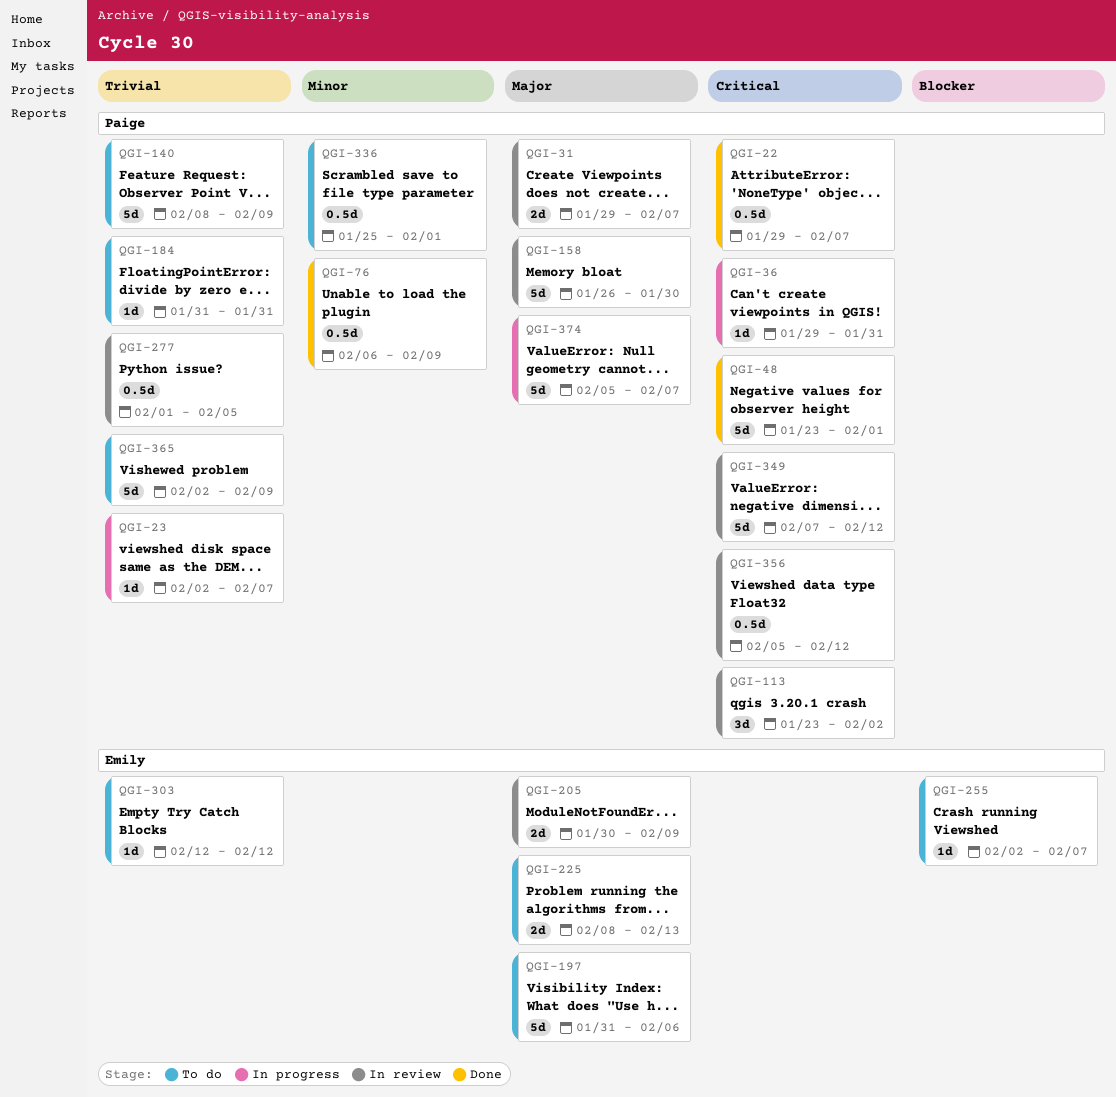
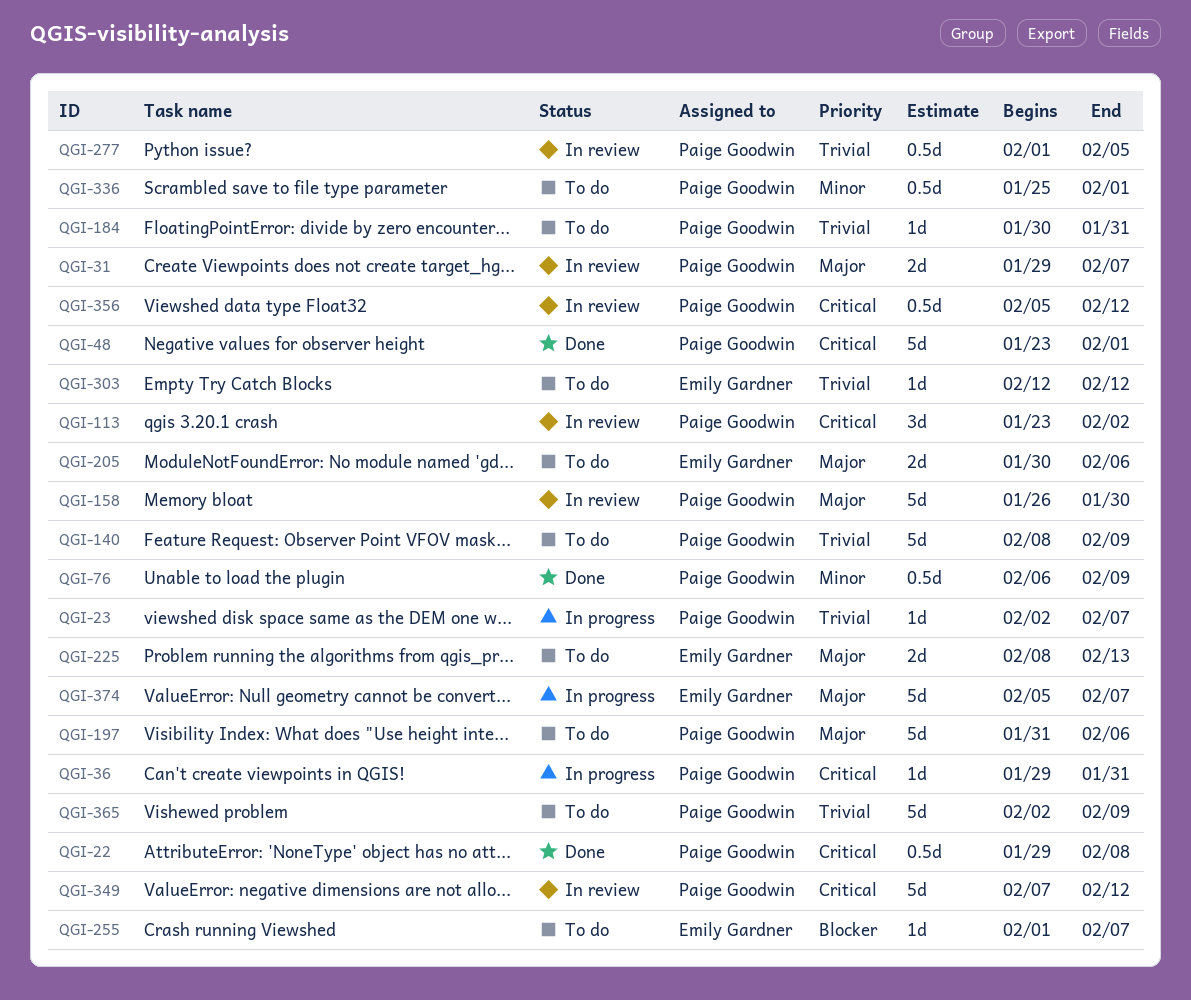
QGI-22, due: Feb 7 -> Feb 8
QGI-184, start: Jan 31 -> Jan 30
QGI-197, owner: Emily Gardner -> Paige Goodwin
QGI-205, status: In review -> To do
QGI-205, due: Feb 9 -> Feb 6
QGI-255, start: Feb 2 -> Feb 1
QGI-374, owner: Paige Goodwin -> Emily Gardner

